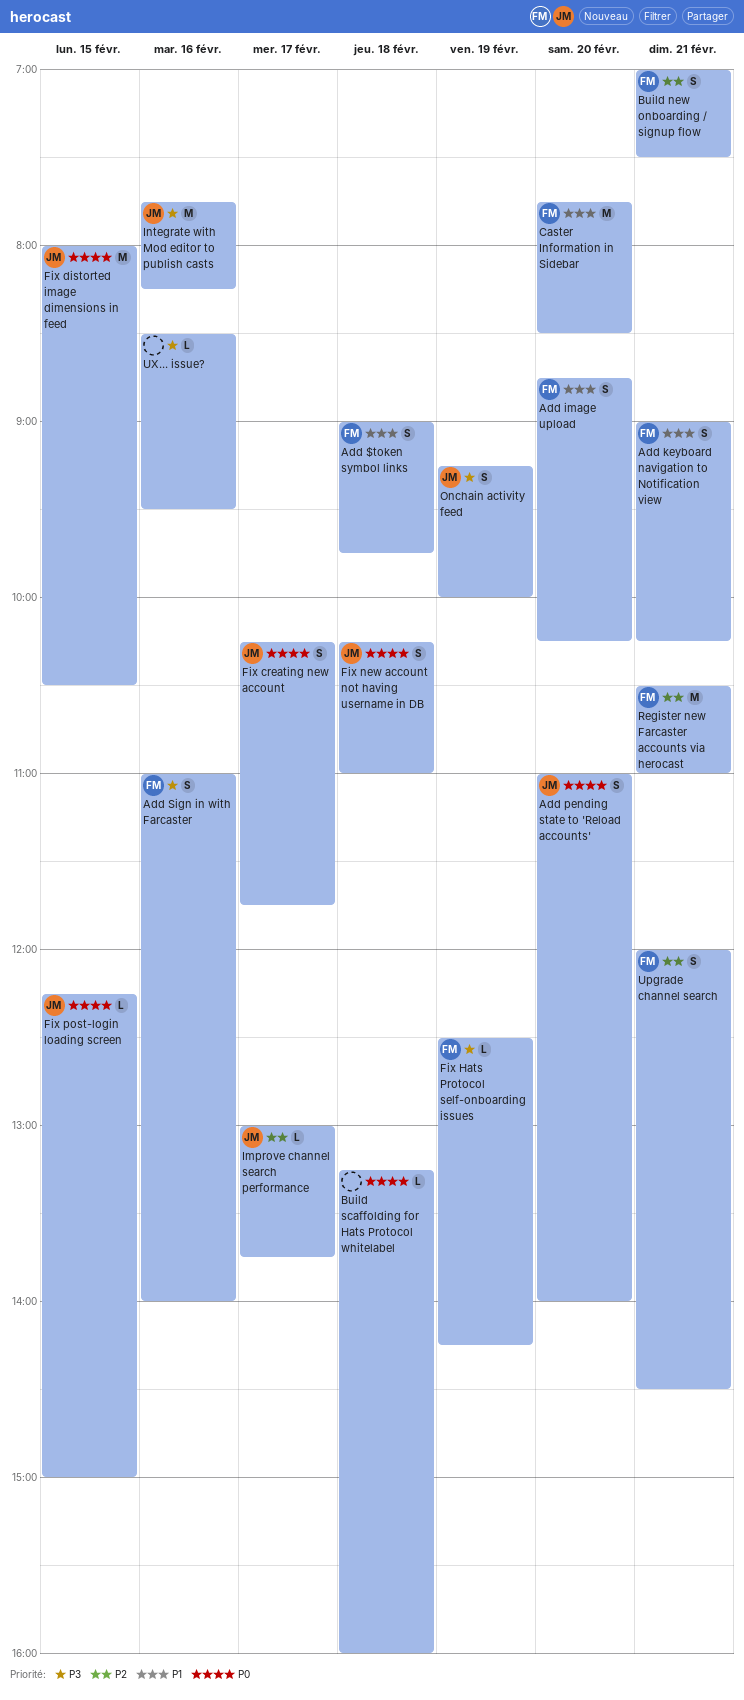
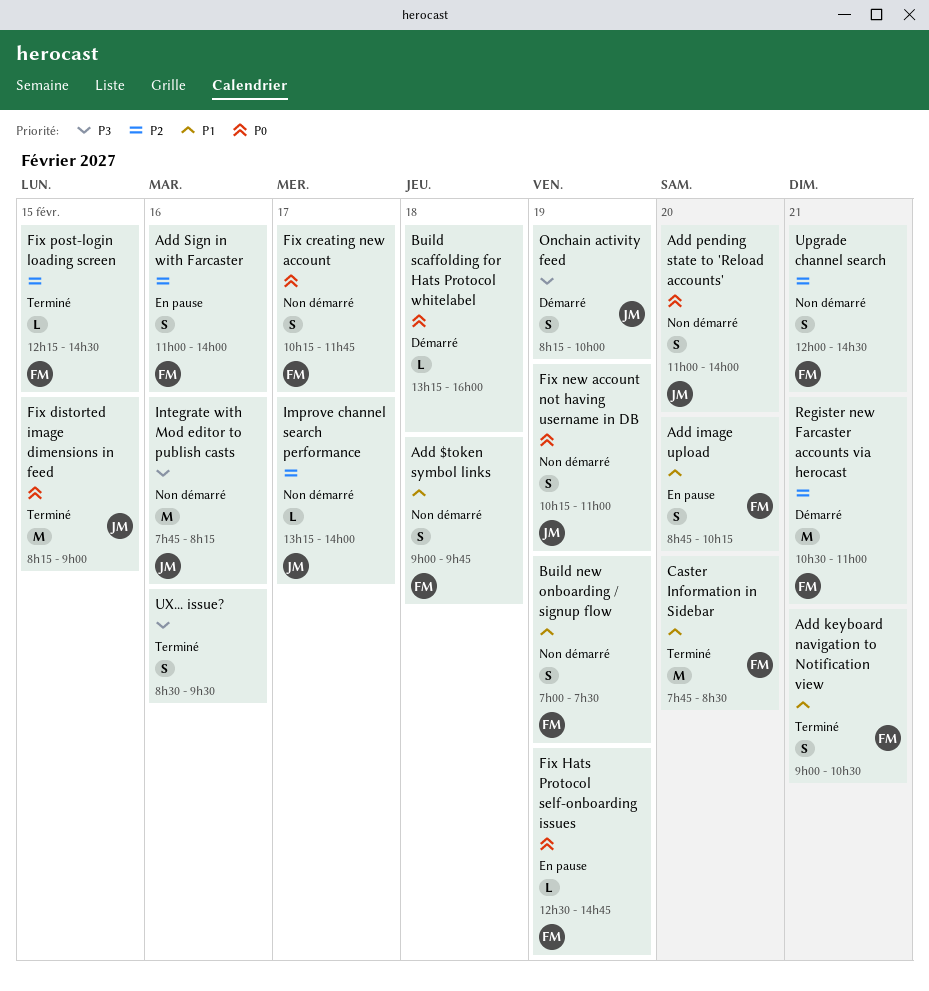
Add keyboard navigation to Notification view, ends: 10:15 -> 10:30
Add Sign in with Farcaster, priority: P3 -> P2
Build new onboarding / signup flow, priority: P2 -> P1
Build new onboarding / signup flow, day: Feb 21 -> Feb 19
Fix creating new account, owner: JM -> FM
Fix distorted image dimensions in feed, begins: 08:00 -> 08:15
Fix distorted image dimensions in feed, ends: 10:30 -> 09:00
Fix Hats Protocol self-onboarding issues, priority: P3 -> P0
Fix Hats Protocol self-onboarding issues, ends: 14:15 -> 14:45
Fix new account not having username in DB, day: Feb 18 -> Feb 19
Fix post-login loading screen, owner: JM -> FM
Fix post-login loading screen, priority: P0 -> P2
Fix post-login loading screen, ends: 15:00 -> 14:30
Improve channel search performance, begins: 13:00 -> 13:15
Improve channel search performance, ends: 13:45 -> 14:00
Onchain activity feed, begins: 09:15 -> 08:15
UX... issue?, estimate: L -> S

